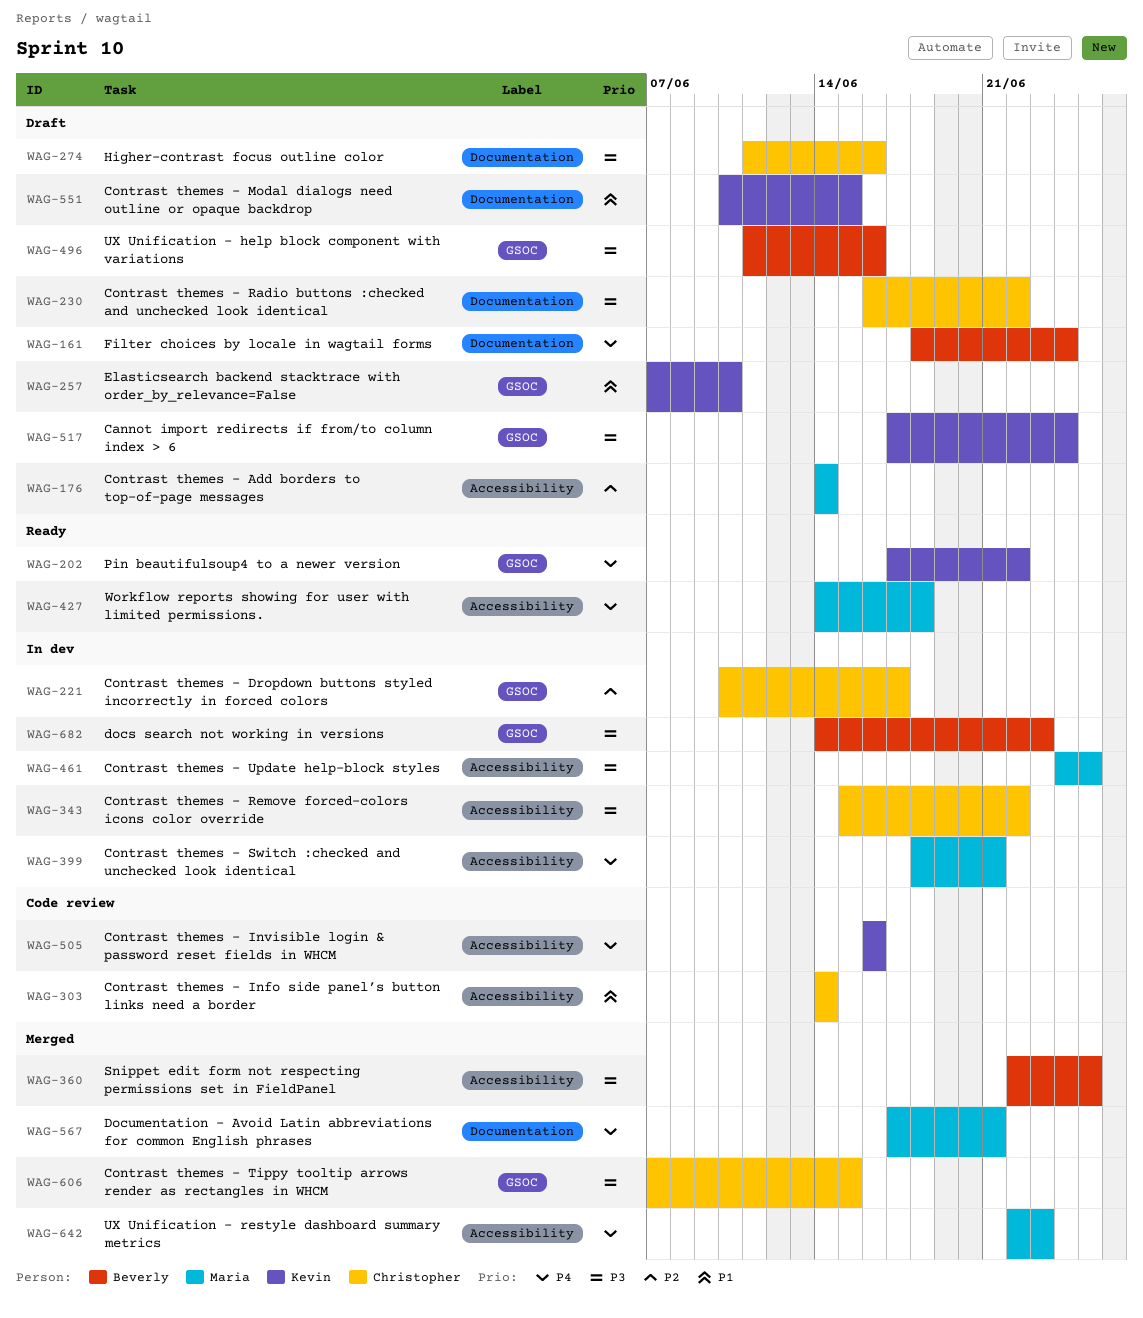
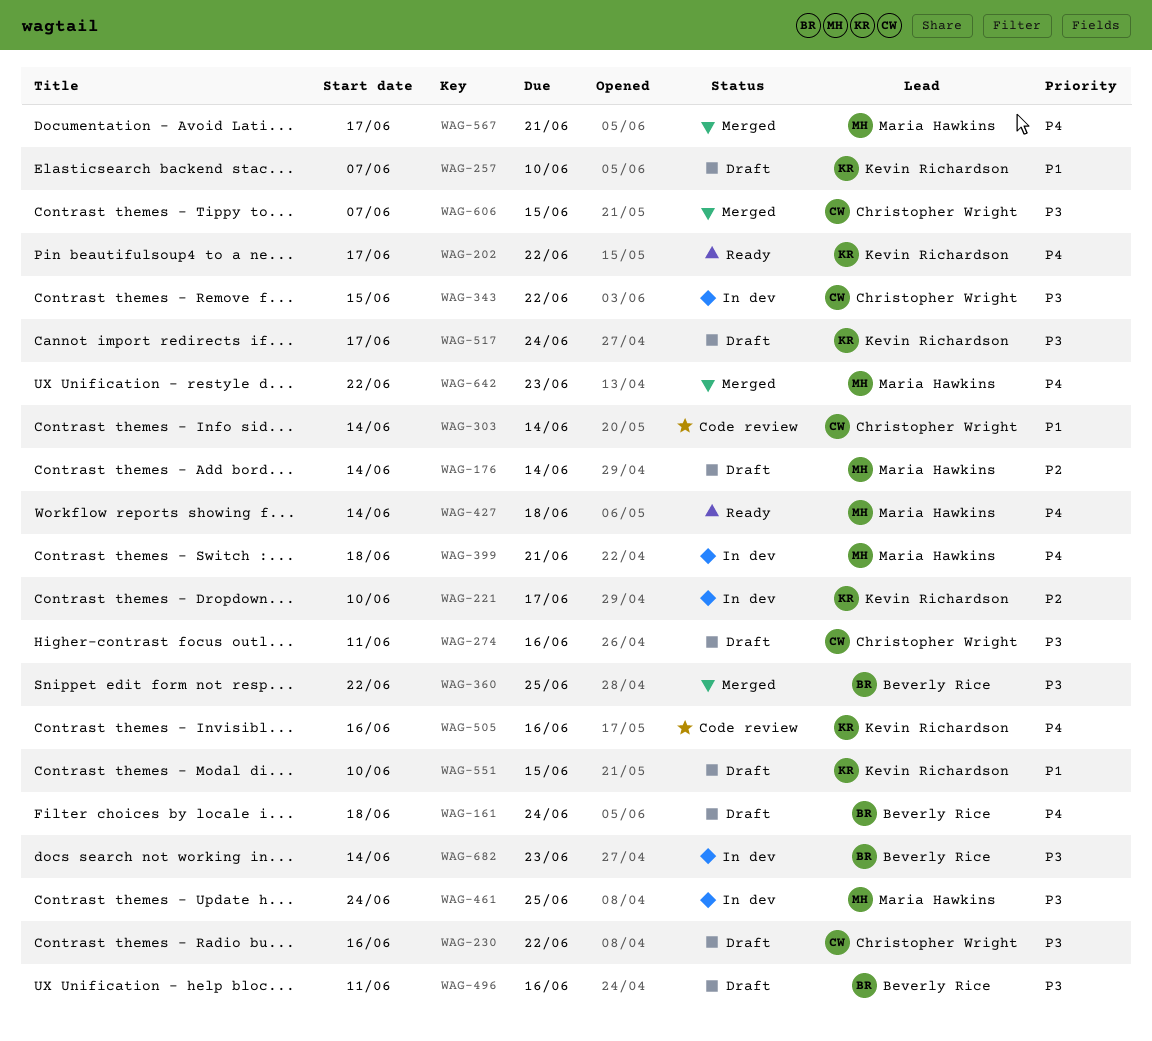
WAG-221, owner: Christopher Wright -> Kevin Richardson

